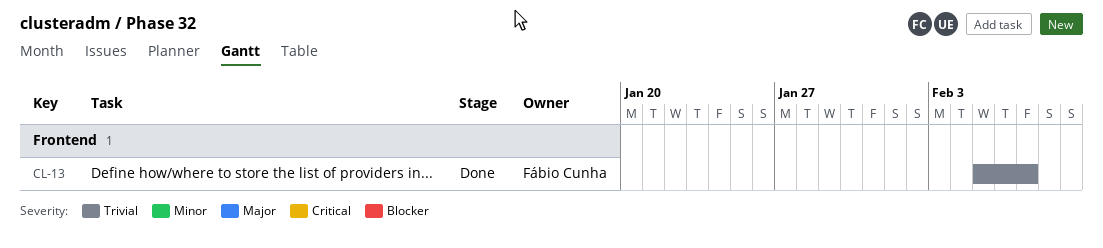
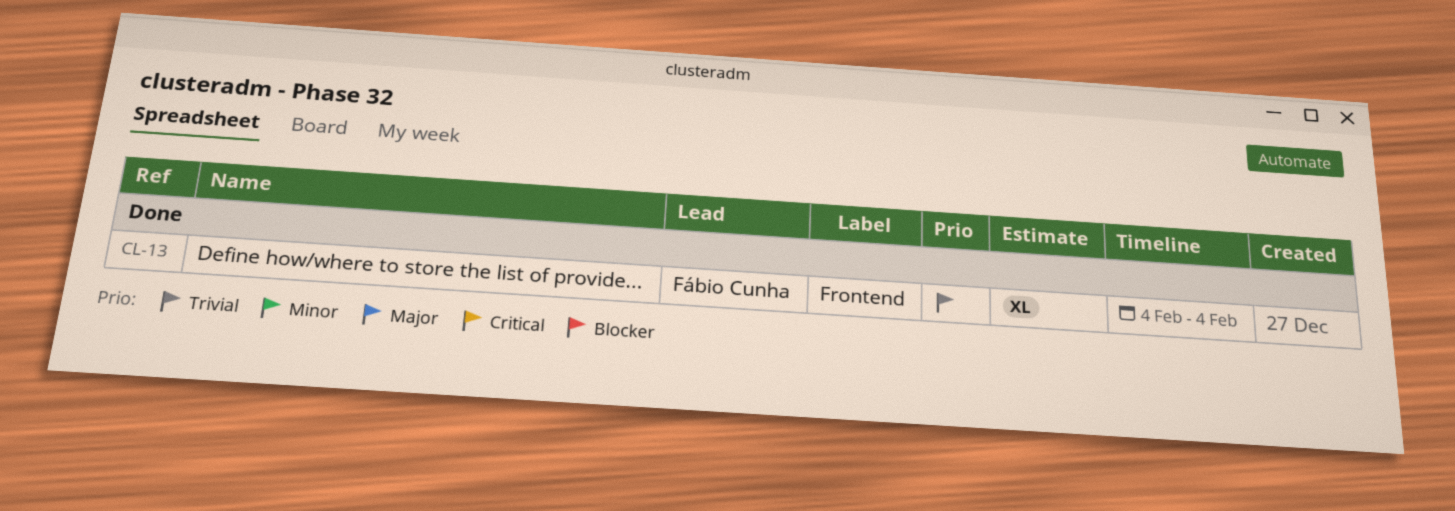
CL-13, start: Feb 5 -> Feb 4
CL-13, due: Feb 7 -> Feb 4

